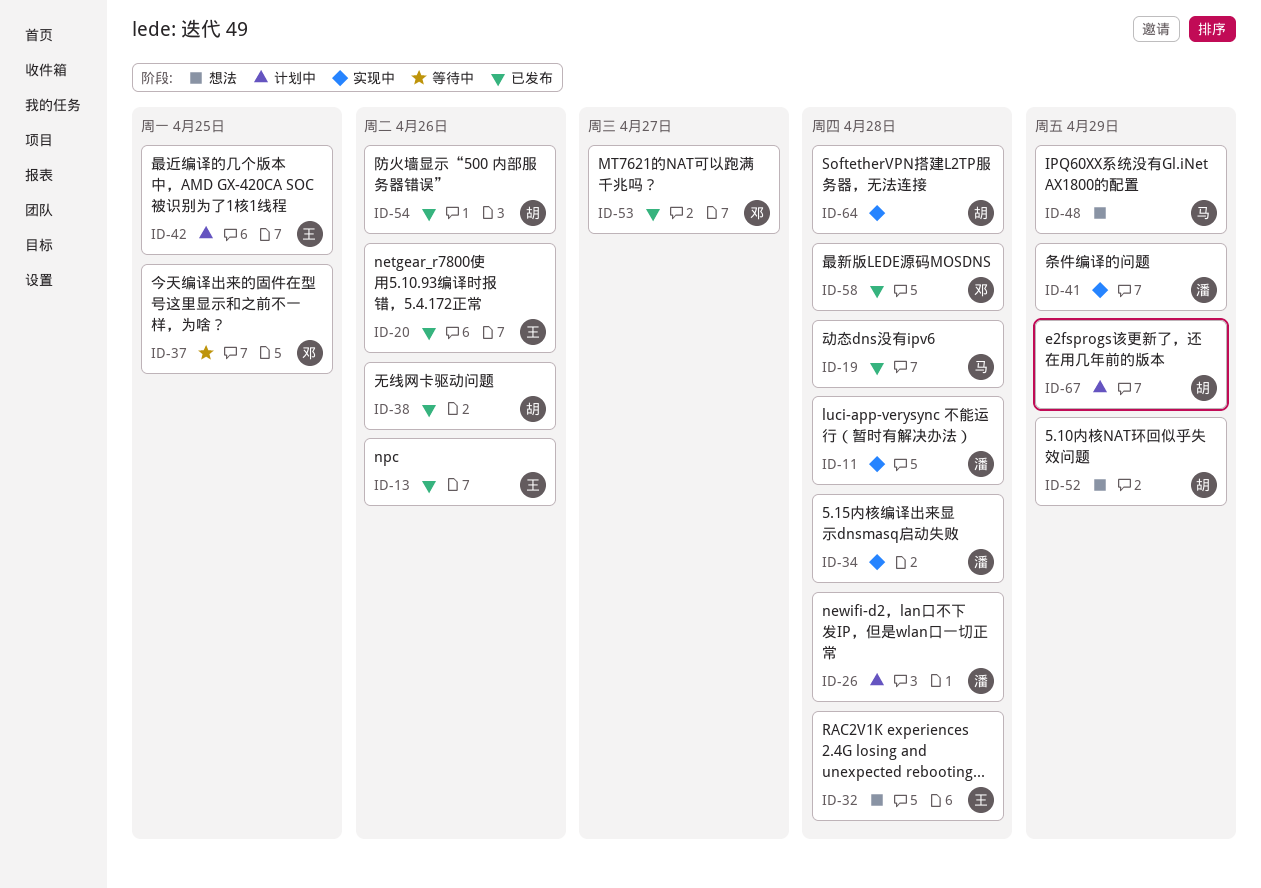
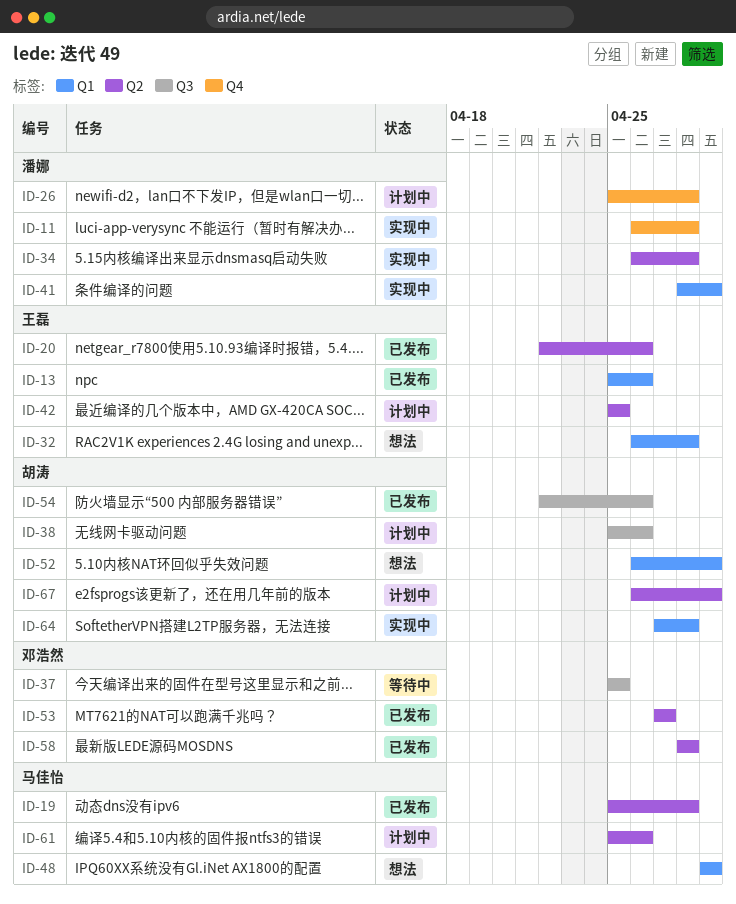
ID-38, status: 已发布 -> 计划中
ID-61: none -> present

